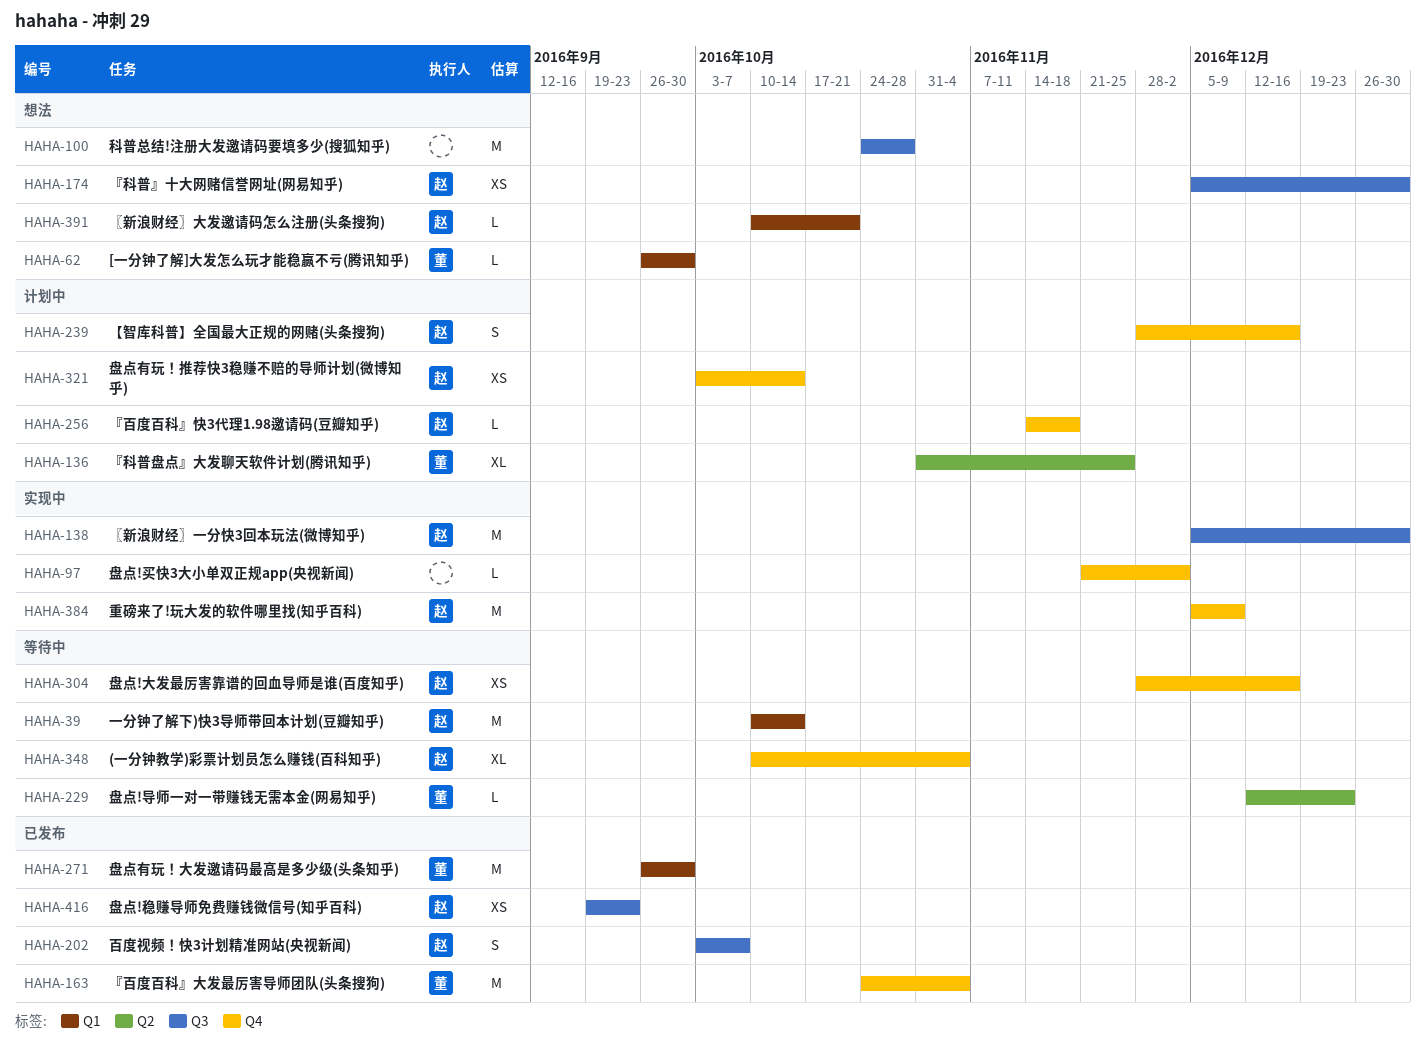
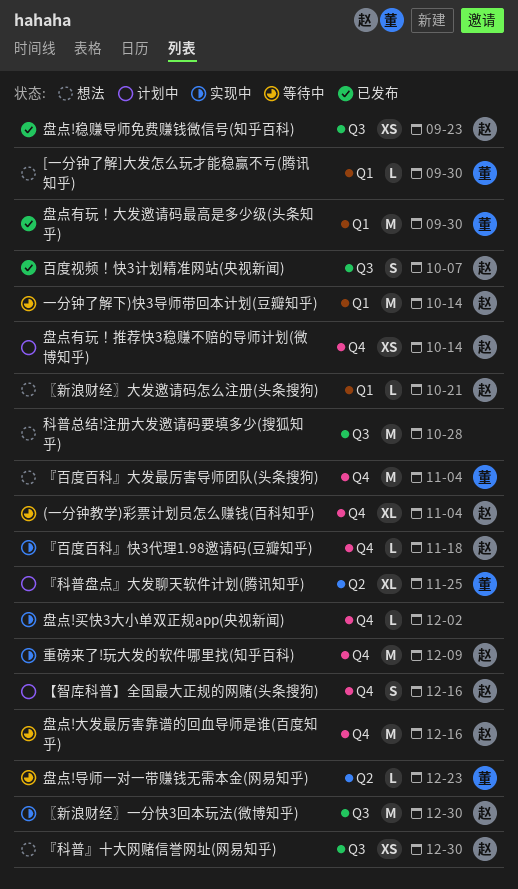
『百度百科』大发最厉害导师团队(头条搜狗), status: 已发布 -> 想法
『百度百科』快3代理1.98邀请码(豆瓣知乎), status: 计划中 -> 实现中
盘点!大发最厉害靠谱的回血导师是谁(百度知乎), estimate: XS -> M

